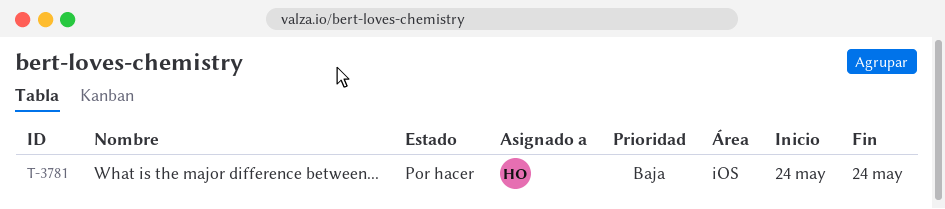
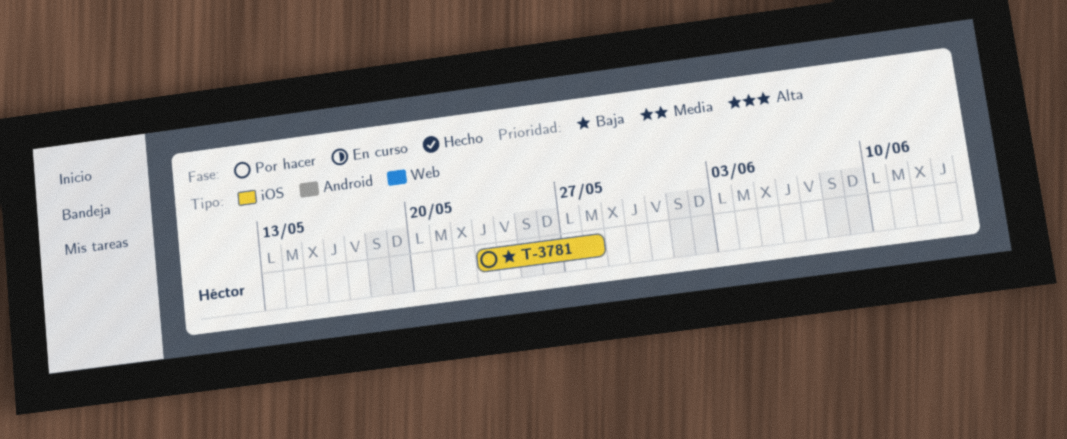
T-3781, start: May 24 -> May 23
T-3781, due: May 24 -> May 28

